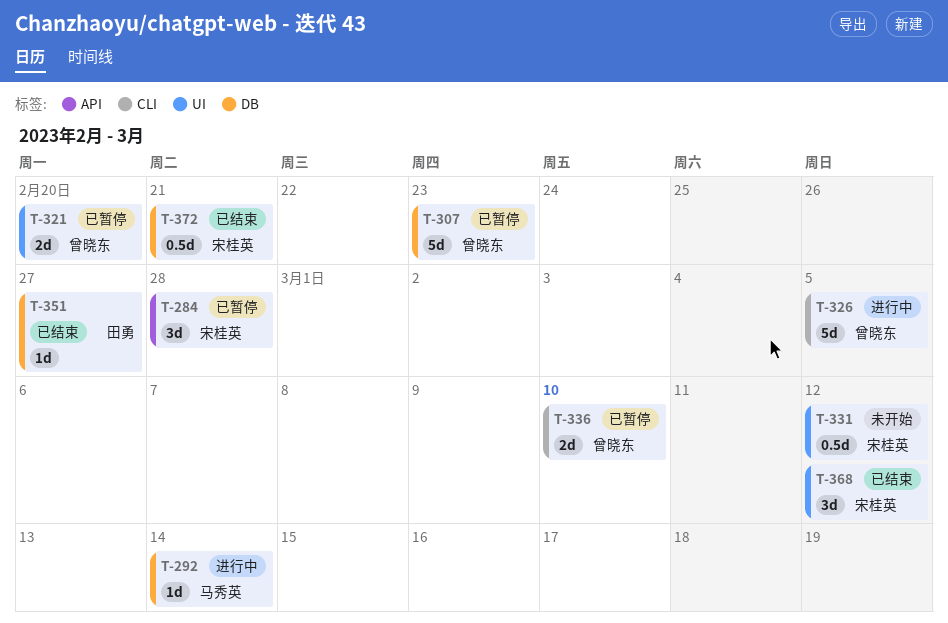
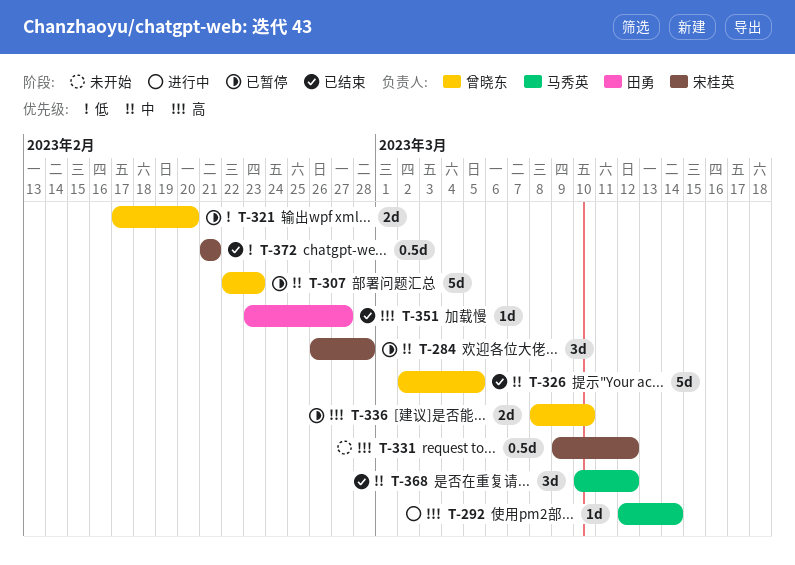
T-326, status: 进行中 -> 已结束
T-368, owner: 宋桂英 -> 马秀英

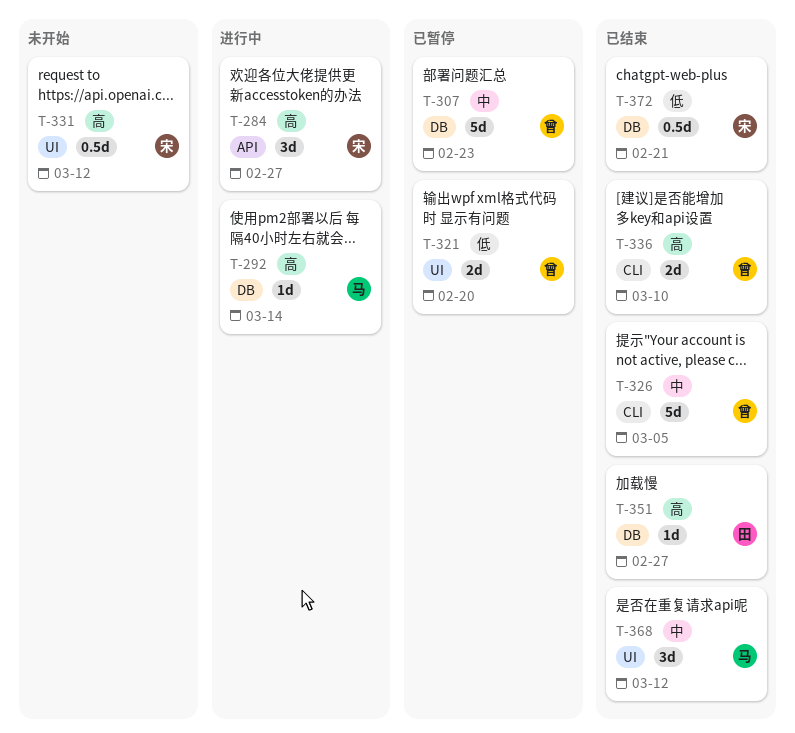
T-284, status: 已暂停 -> 进行中
T-284, priority: 中 -> 高
T-284, due: Feb 28 -> Feb 27
T-336, status: 已暂停 -> 已结束

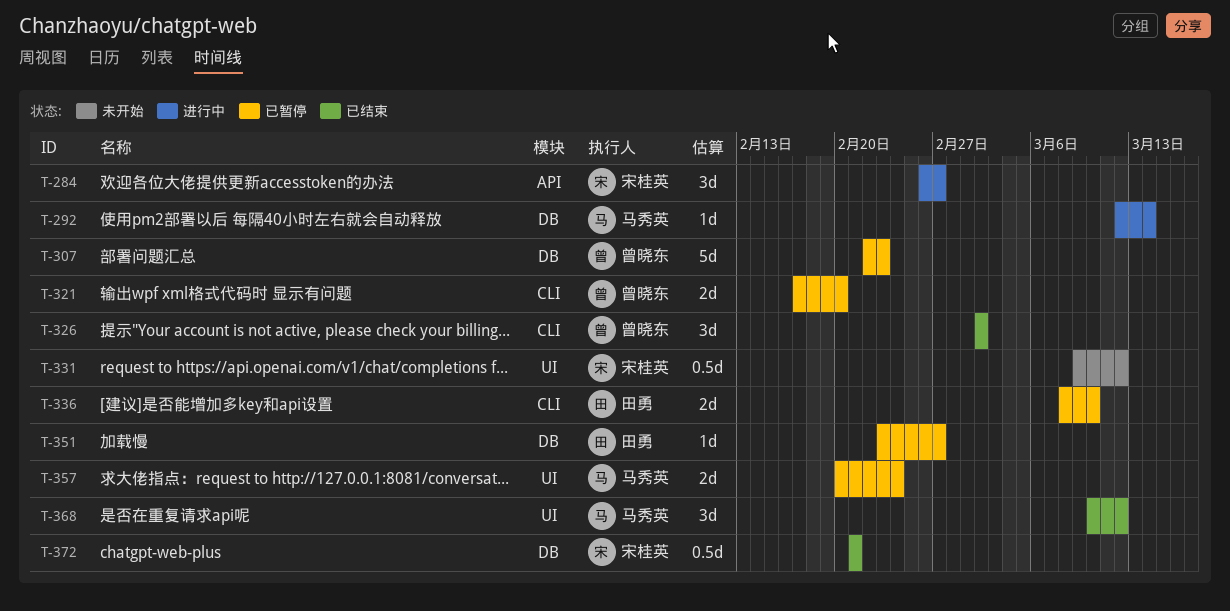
T-321, label: UI -> CLI
T-326, estimate: 5d -> 3d
T-326, due: Mar 5 -> Mar 2
T-336, status: 已结束 -> 已暂停
T-336, owner: 曾晓东 -> 田勇
T-351, status: 已结束 -> 已暂停
T-357: none -> present

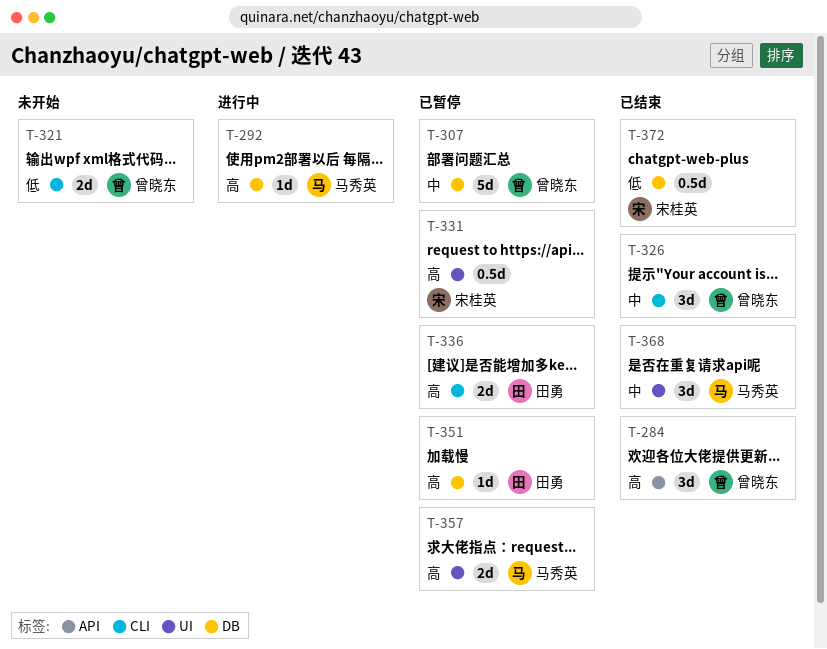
T-284, status: 进行中 -> 已结束
T-284, owner: 宋桂英 -> 曾晓东
T-321, status: 已暂停 -> 未开始
T-331, status: 未开始 -> 已暂停

